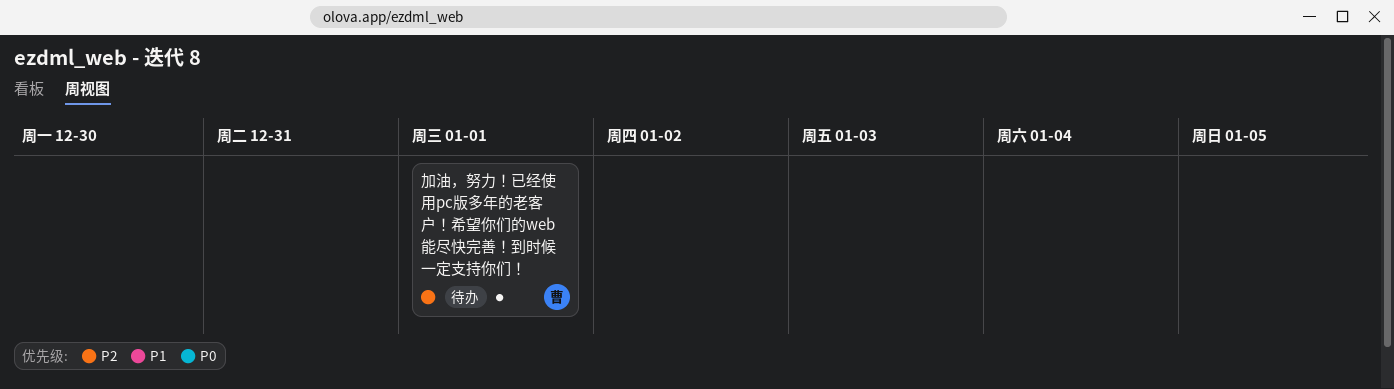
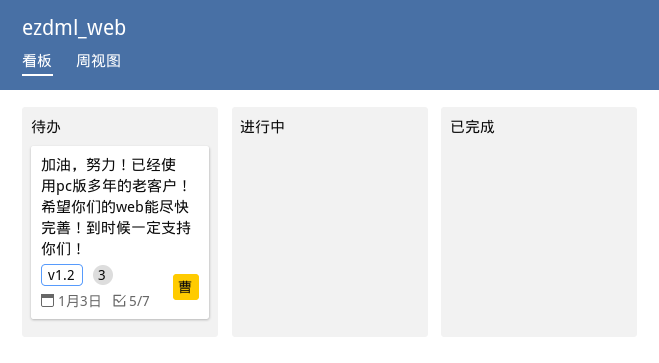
加油，努力！已经使用pc版多年的老客户！希望你们的web能尽快完善！到时候一定支持你们！, estimate: 1 -> 3
加油，努力！已经使用pc版多年的老客户！希望你们的web能尽快完善！到时候一定支持你们！, due: Jan 1 -> Jan 3

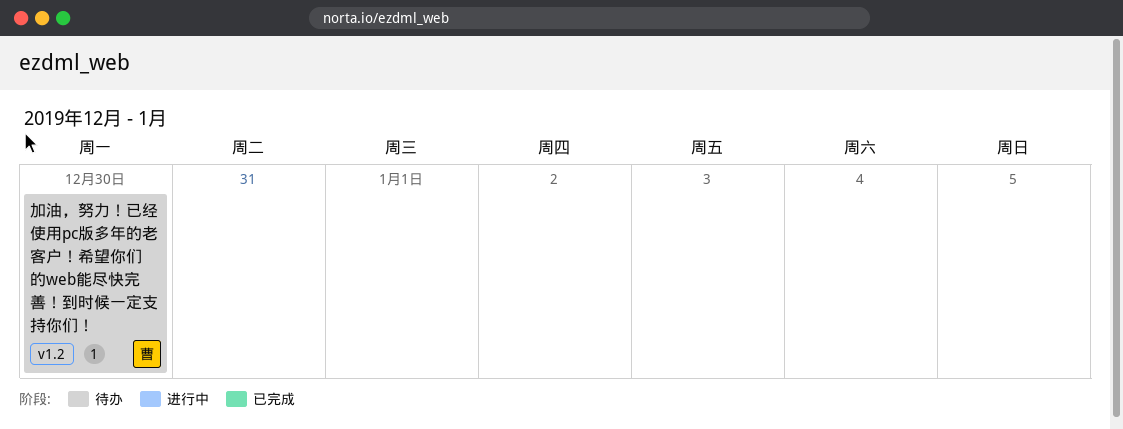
加油，努力！已经使用pc版多年的老客户！希望你们的web能尽快完善！到时候一定支持你们！, estimate: 3 -> 1
加油，努力！已经使用pc版多年的老客户！希望你们的web能尽快完善！到时候一定支持你们！, due: Jan 3 -> Dec 30

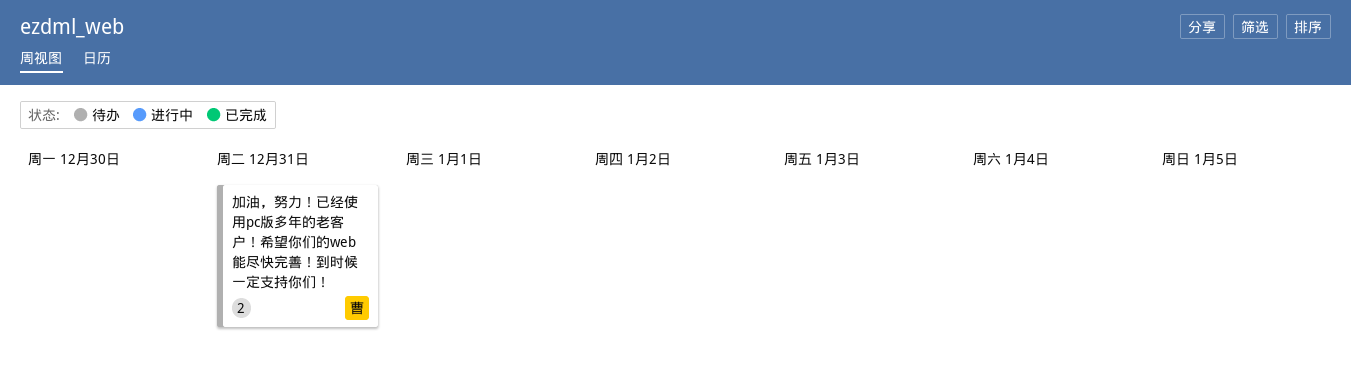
加油，努力！已经使用pc版多年的老客户！希望你们的web能尽快完善！到时候一定支持你们！, estimate: 1 -> 2
加油，努力！已经使用pc版多年的老客户！希望你们的web能尽快完善！到时候一定支持你们！, due: Dec 30 -> Dec 31

